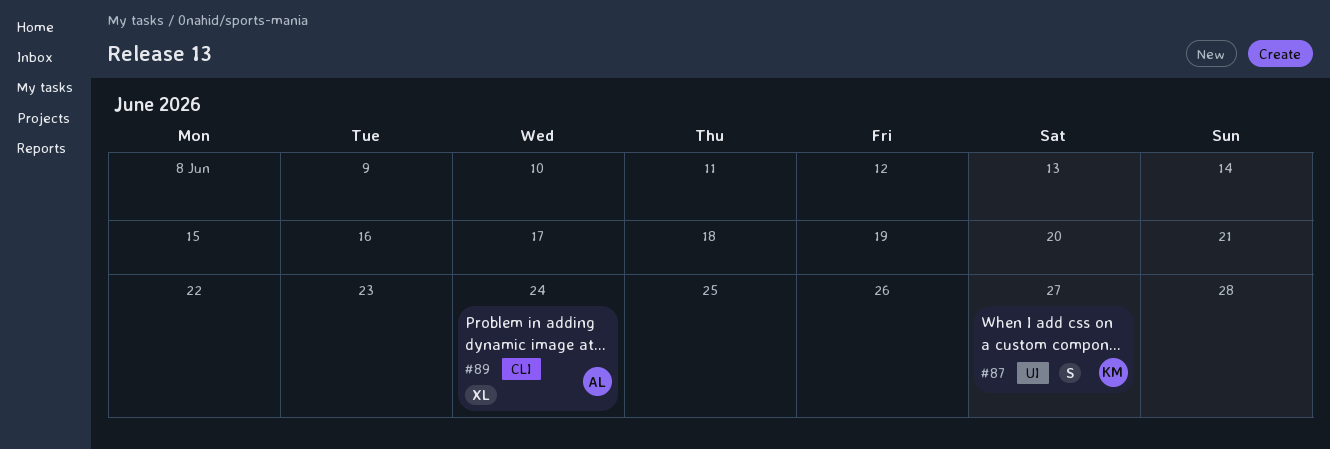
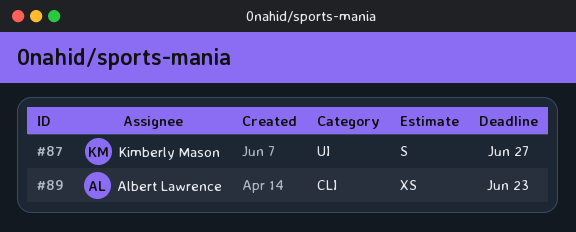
#89, estimate: XL -> XS
#89, due: Jun 24 -> Jun 23

